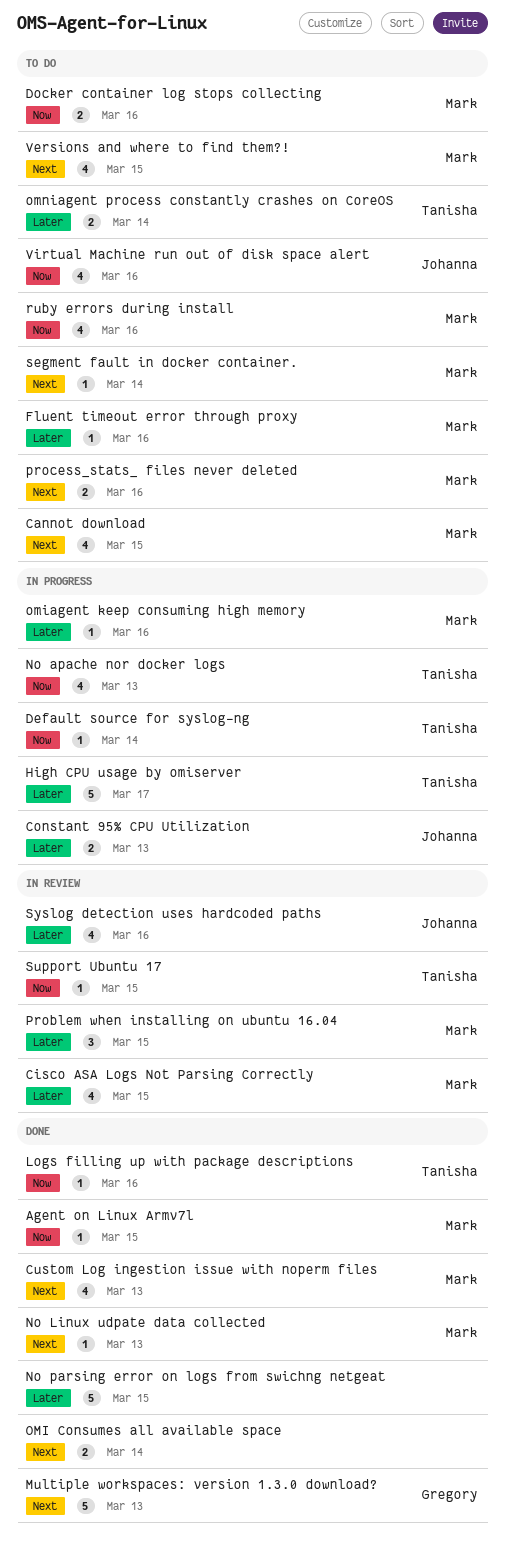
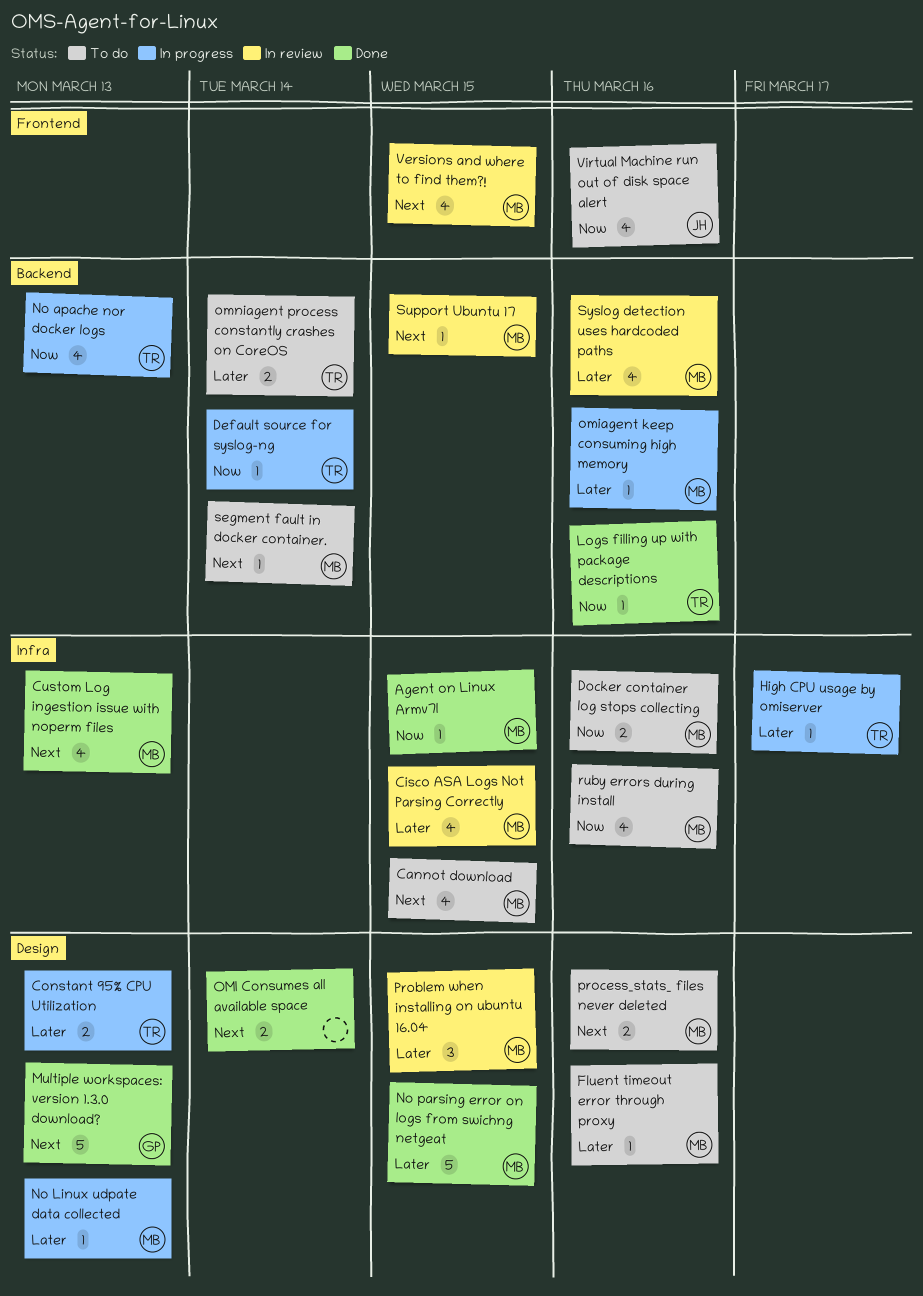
Constant 95% CPU Utilization, owner: Johanna -> Tanisha
High CPU usage by omiserver, estimate: 5 -> 1
No Linux udpate data collected, status: Done -> In progress
No Linux udpate data collected, priority: Next -> Later
No parsing error on logs from swichng netgeat, owner: none -> Mark
Support Ubuntu 17, owner: Tanisha -> Mark
Support Ubuntu 17, priority: Now -> Next
Syslog detection uses hardcoded paths, owner: Johanna -> Mark
Versions and where to find them?!, status: To do -> In review

